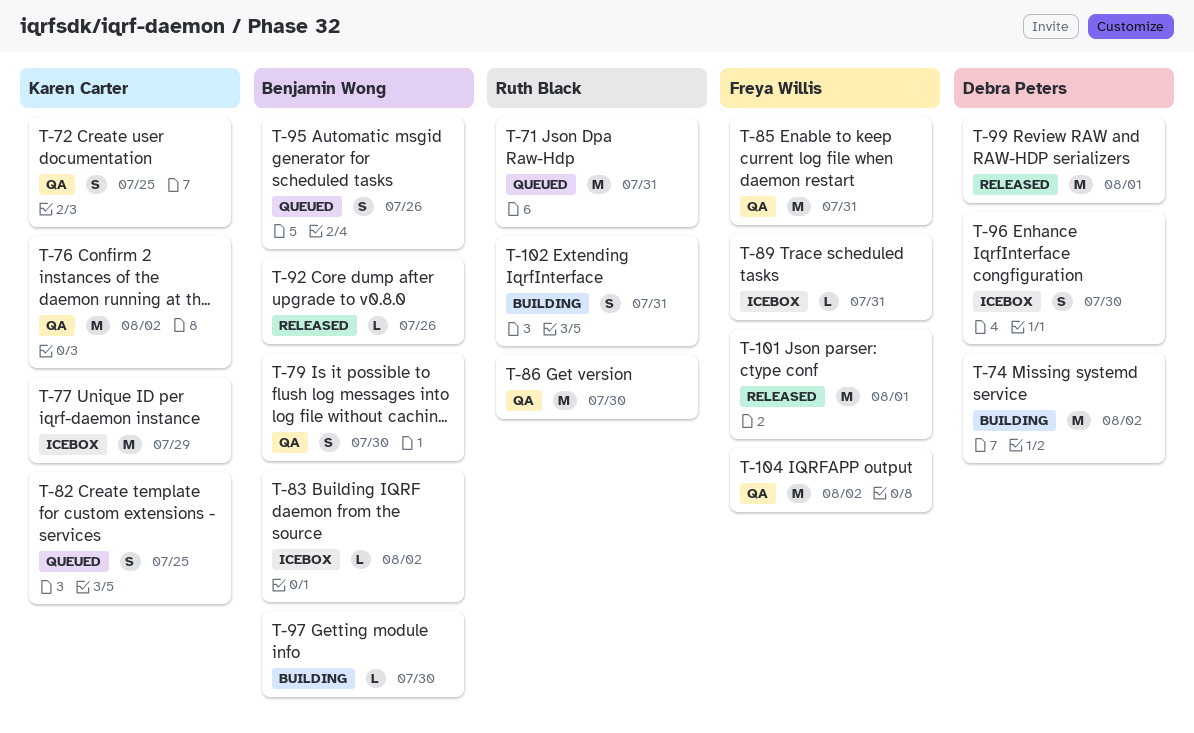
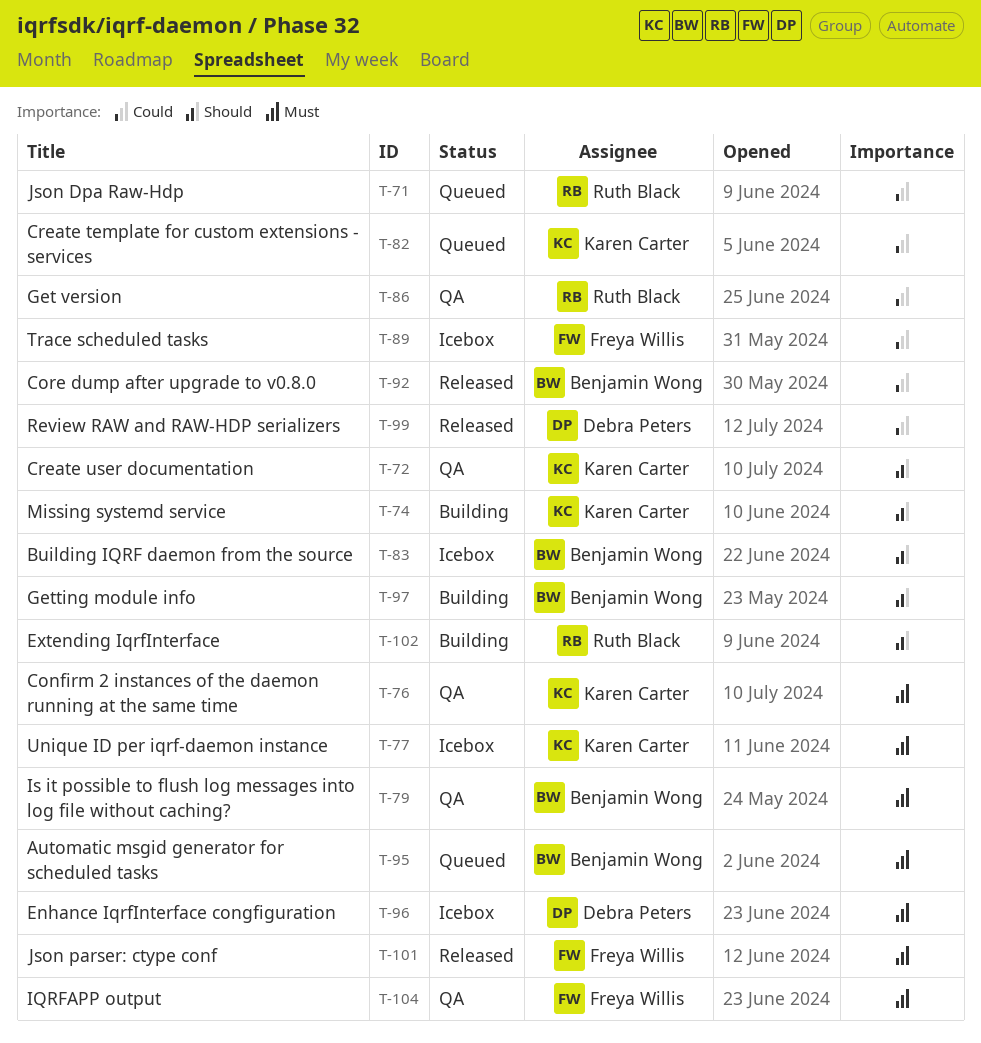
T-74, owner: Debra Peters -> Karen Carter
T-85: present -> none

